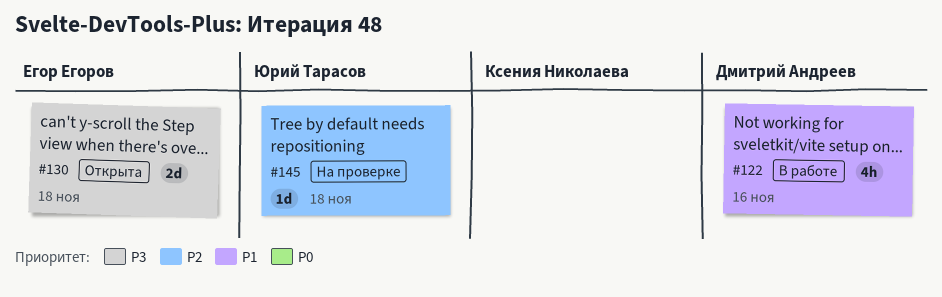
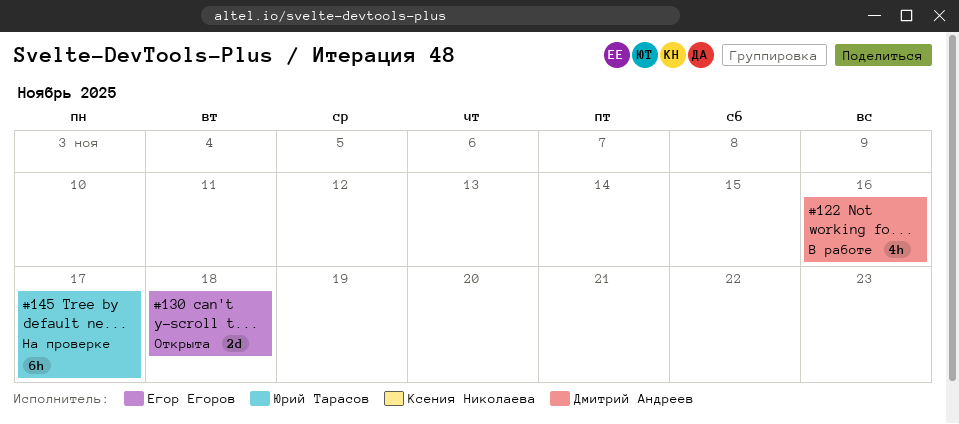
#145, estimate: 1d -> 6h
#145, due: Nov 18 -> Nov 17

